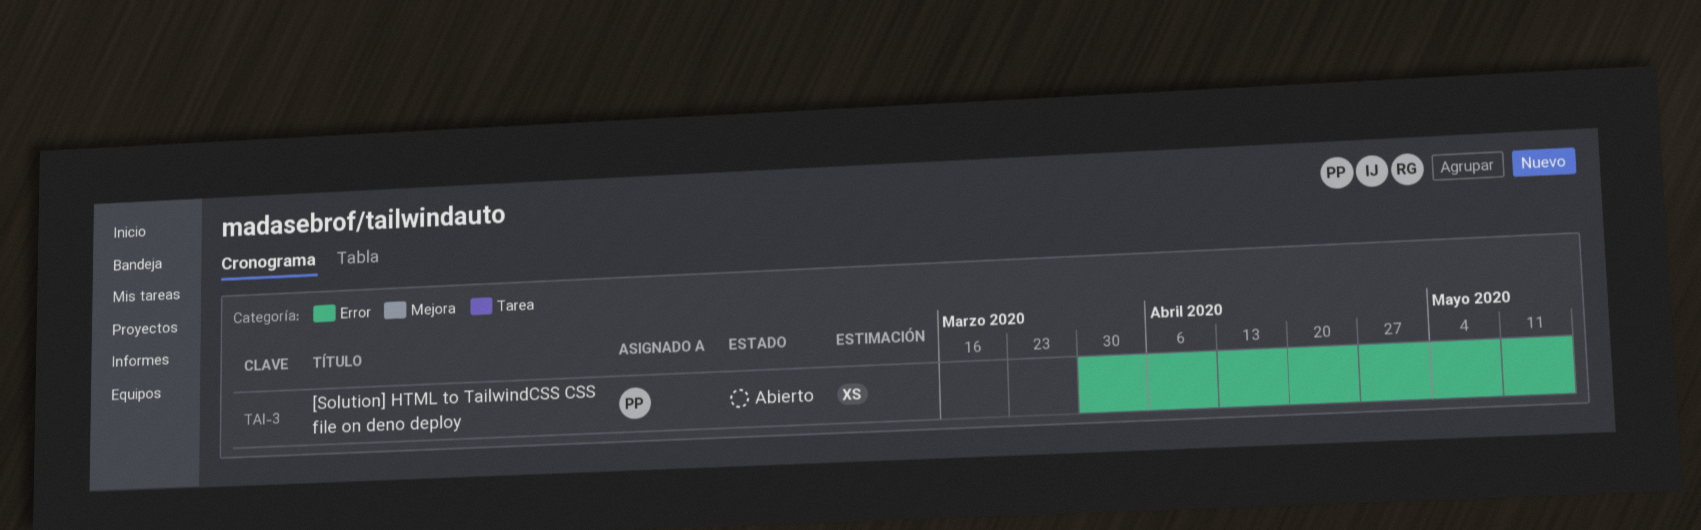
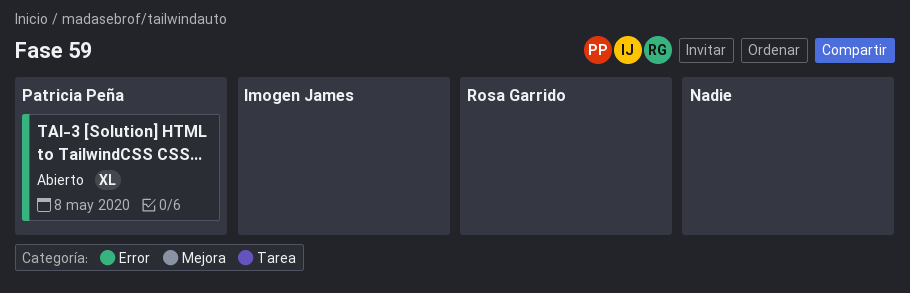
TAI-3, estimate: XS -> XL
TAI-3, due: May 15 -> May 8

